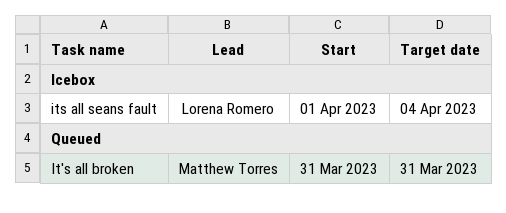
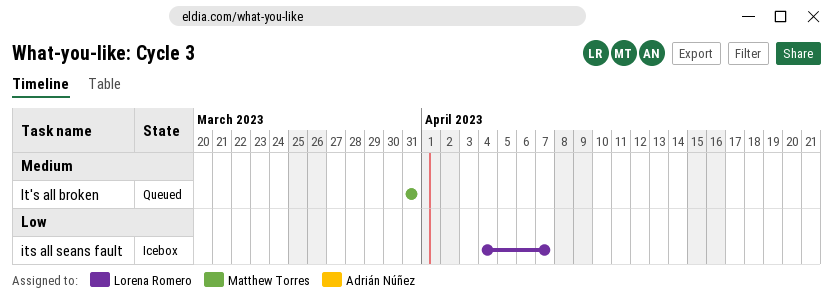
its all seans fault, start: Apr 1 -> Apr 4
its all seans fault, due: Apr 4 -> Apr 7

